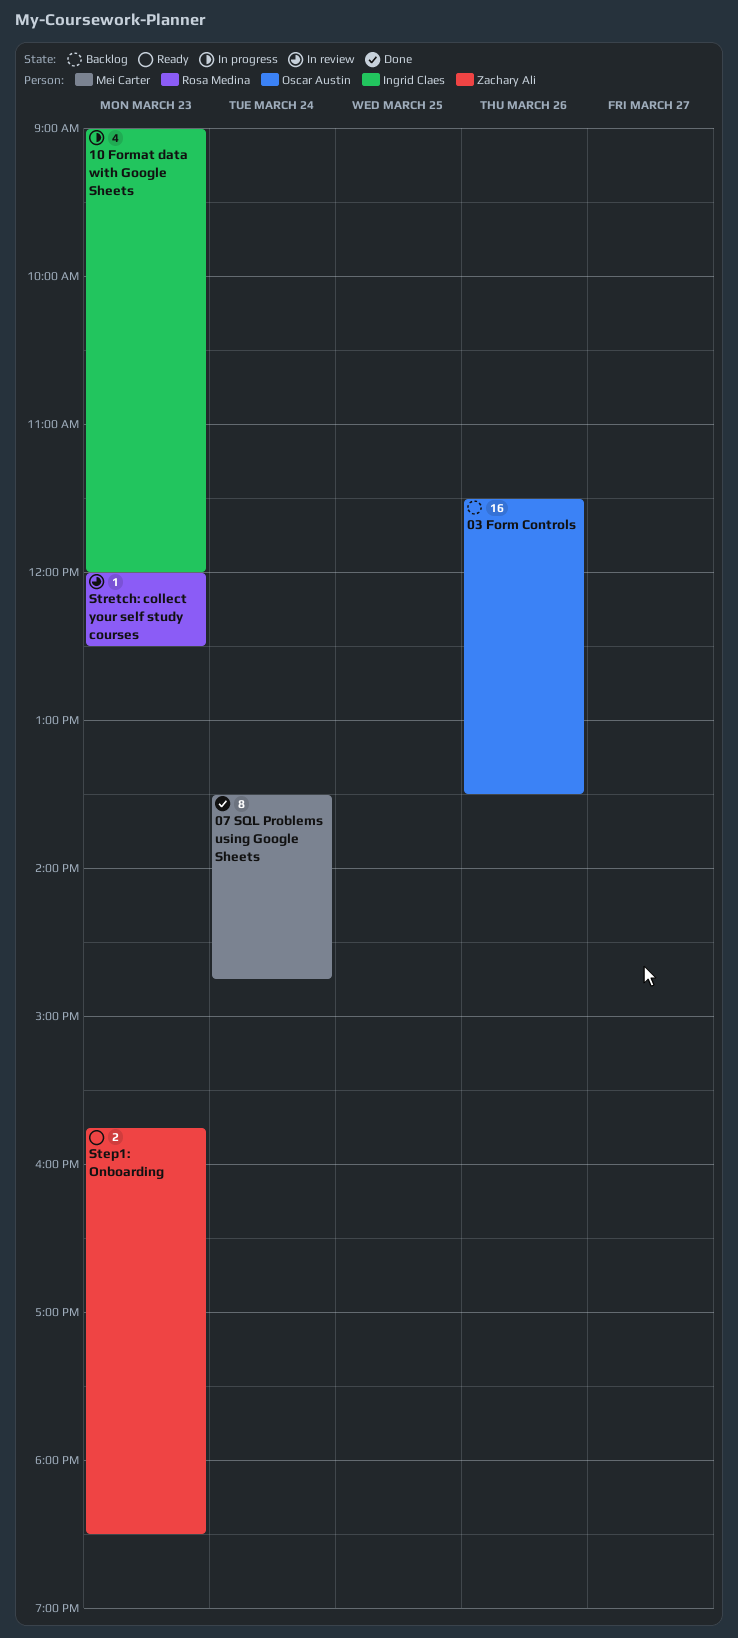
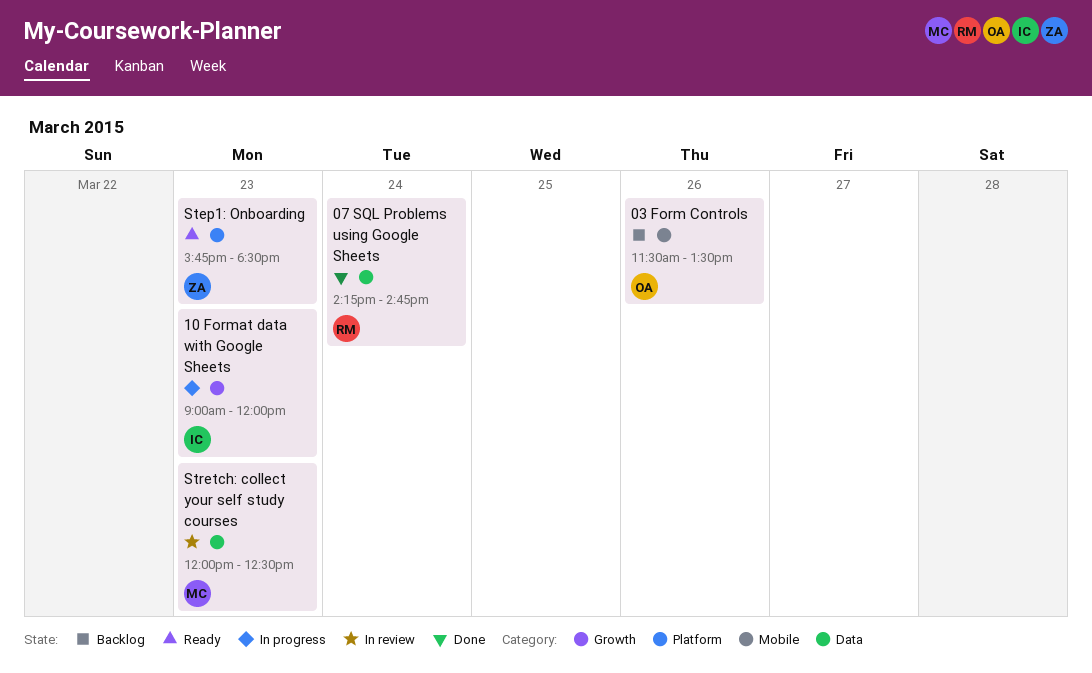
07 SQL Problems using Google Sheets, owner: Mei Carter -> Rosa Medina
07 SQL Problems using Google Sheets, begins: 13:30 -> 14:15
Stretch: collect your self study courses, owner: Rosa Medina -> Mei Carter

